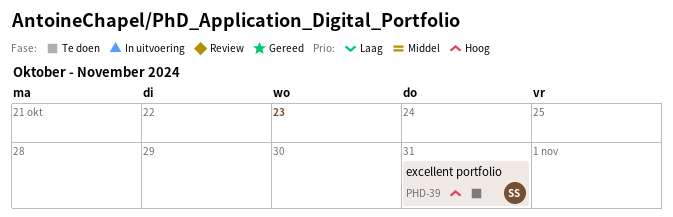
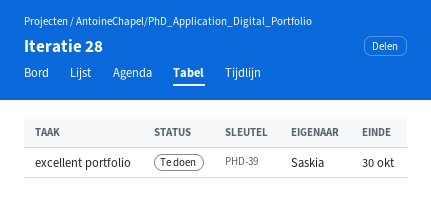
PHD-39, due: Oct 31 -> Oct 30

